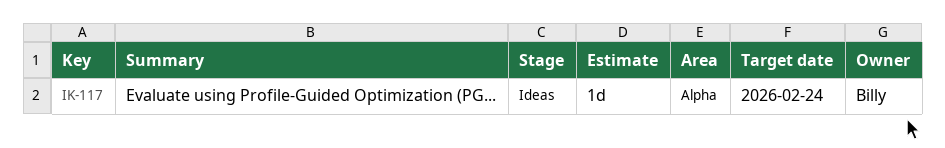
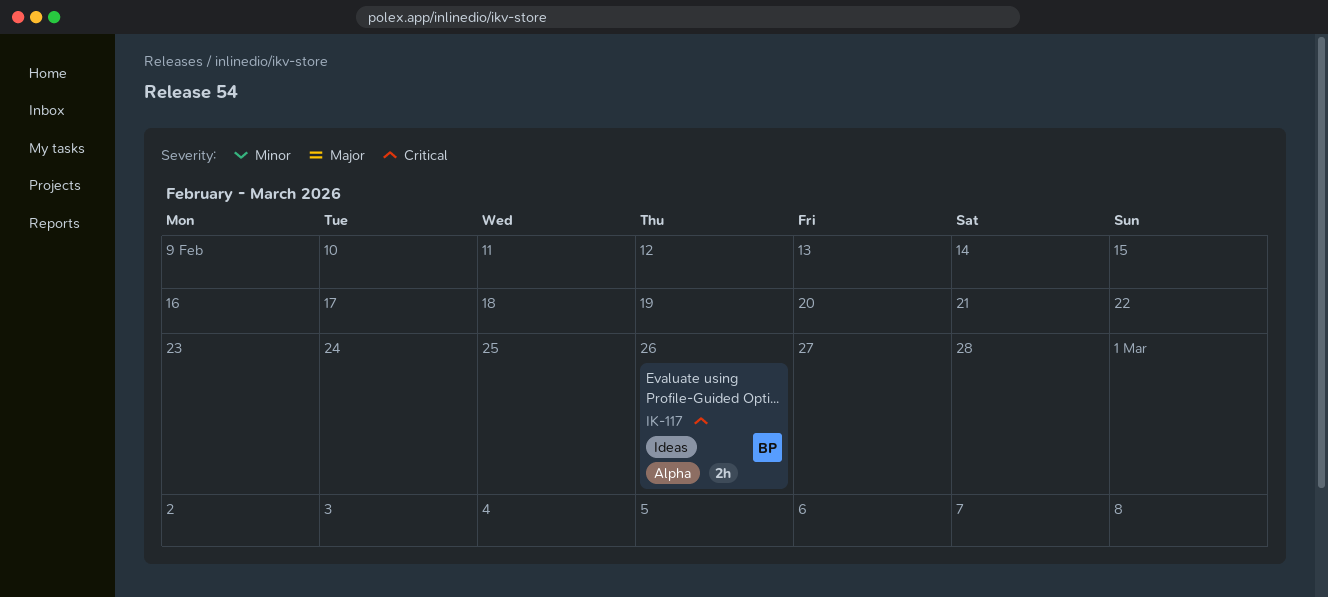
IK-117, estimate: 1d -> 2h
IK-117, due: Feb 24 -> Feb 26

